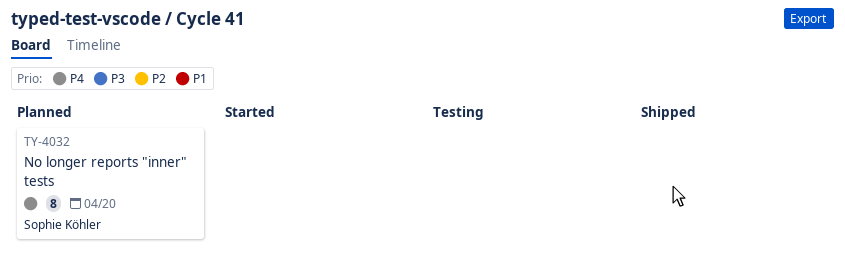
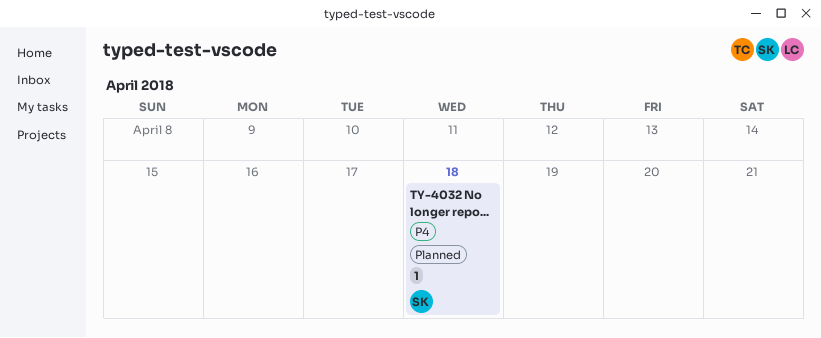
TY-4032, estimate: 8 -> 1
TY-4032, due: Apr 20 -> Apr 18

